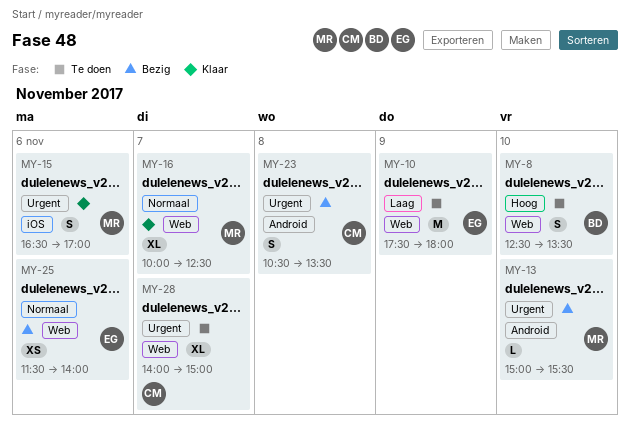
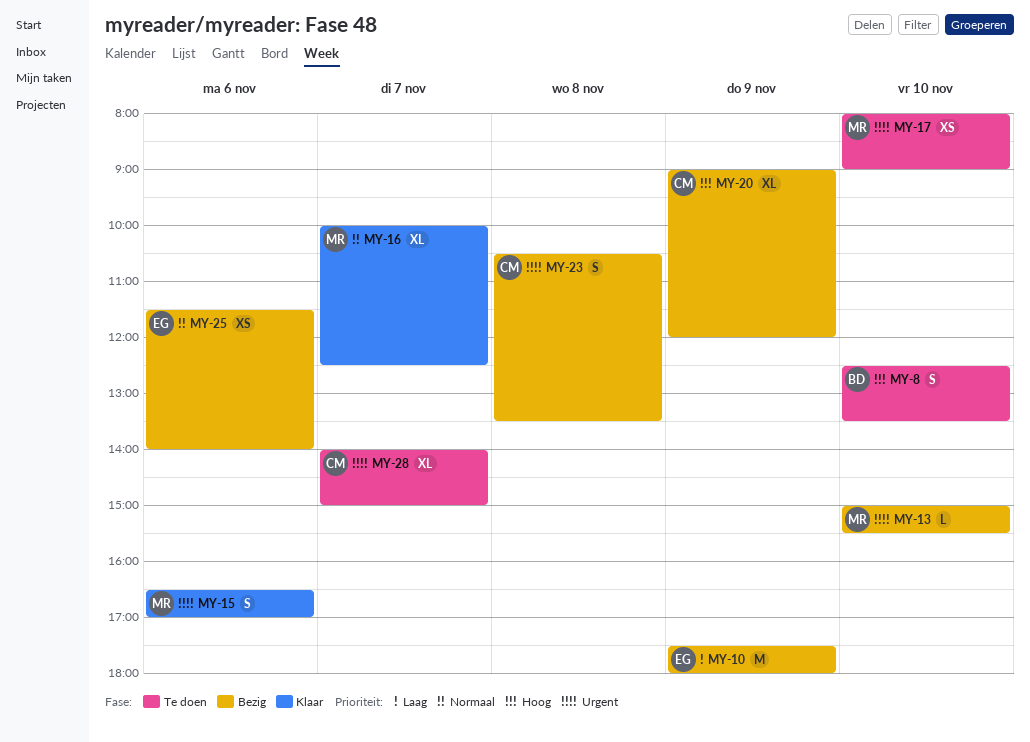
MY-10, status: Te doen -> Bezig
MY-17: none -> present
MY-20: none -> present

